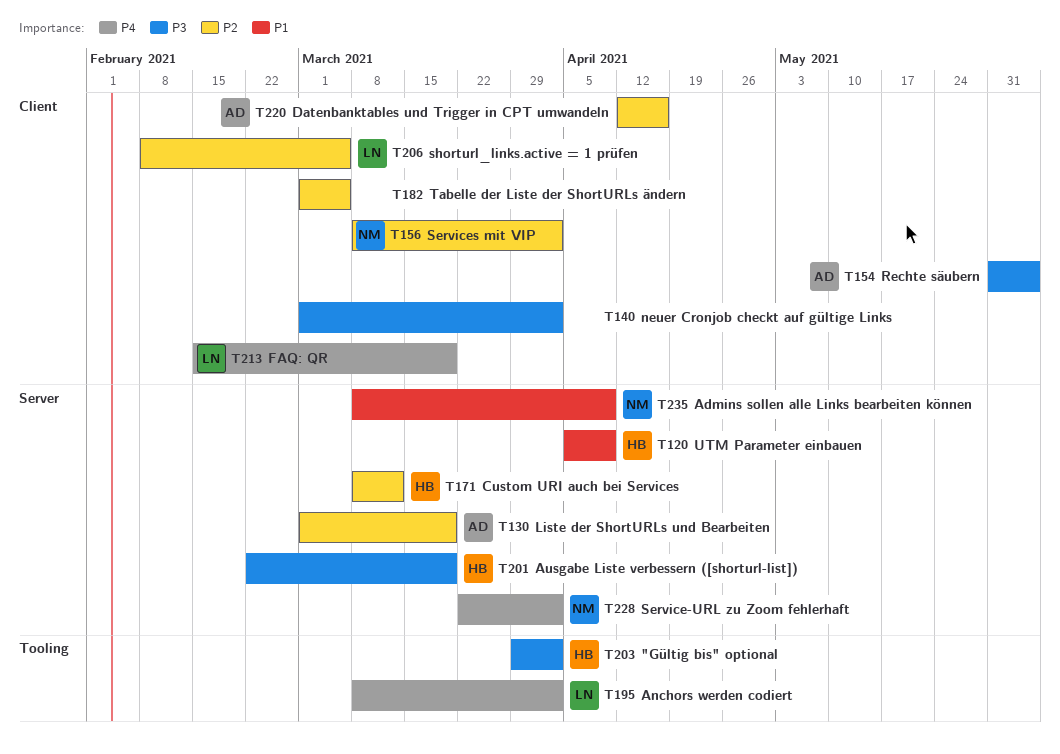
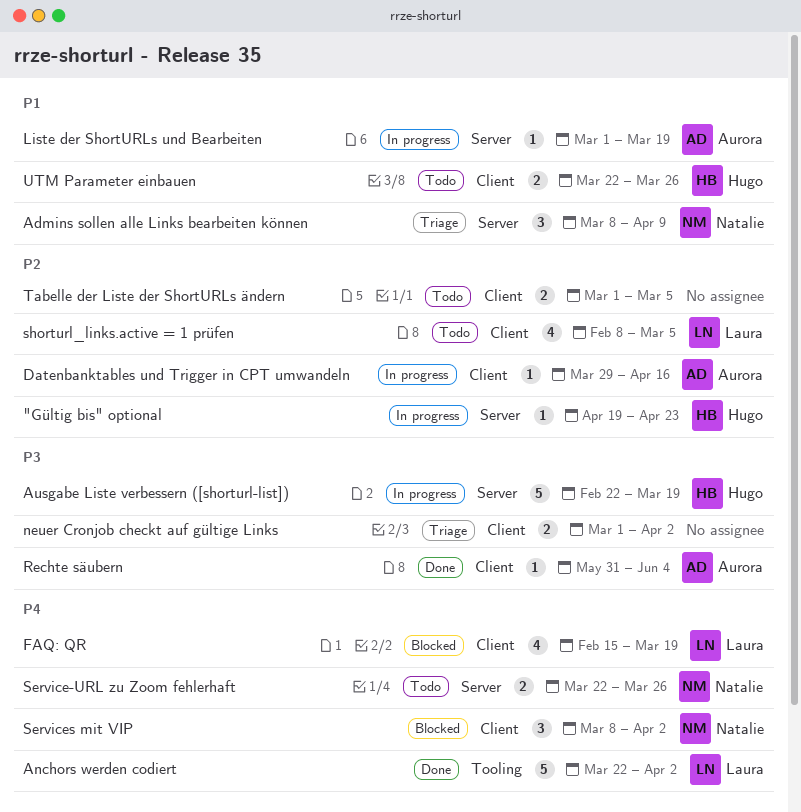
"Gültig bis" optional, priority: P3 -> P2
"Gültig bis" optional, label: Tooling -> Server
"Gültig bis" optional, start: Mar 29 -> Apr 19
"Gültig bis" optional, due: Apr 2 -> Apr 23
Anchors werden codiert, start: Mar 8 -> Mar 22
Custom URI auch bei Services: present -> none
Datenbanktables und Trigger in CPT umwandeln, start: Apr 12 -> Mar 29
Liste der ShortURLs und Bearbeiten, priority: P2 -> P1
Service-URL zu Zoom fehlerhaft, due: Apr 2 -> Mar 26
Services mit VIP, priority: P2 -> P4
UTM Parameter einbauen, label: Server -> Client
UTM Parameter einbauen, start: Apr 5 -> Mar 22
UTM Parameter einbauen, due: Apr 9 -> Mar 26

